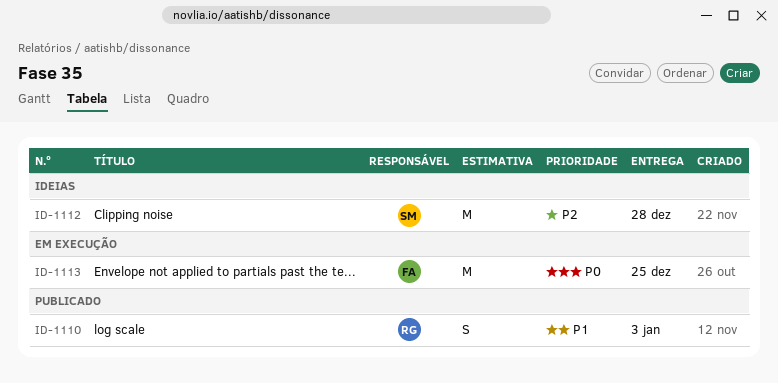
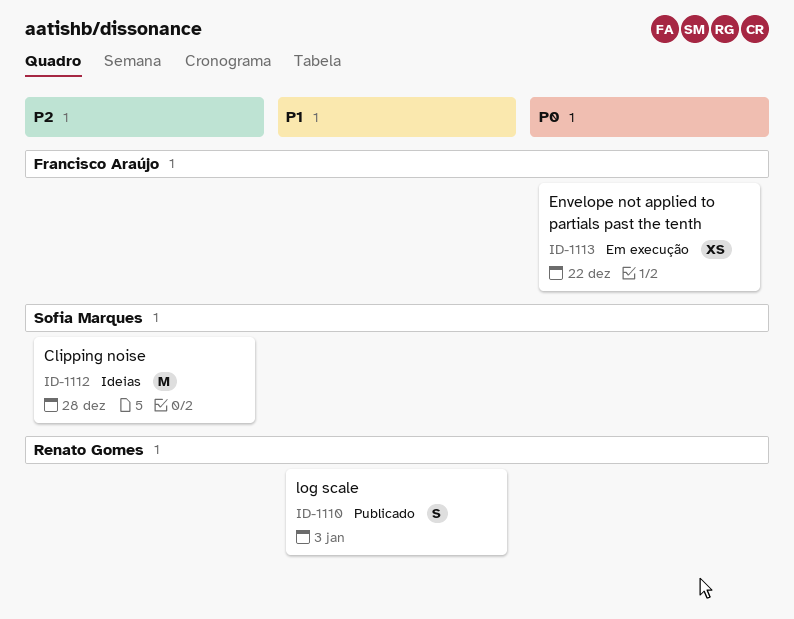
ID-1113, estimate: M -> XS
ID-1113, due: Dec 25 -> Dec 22

